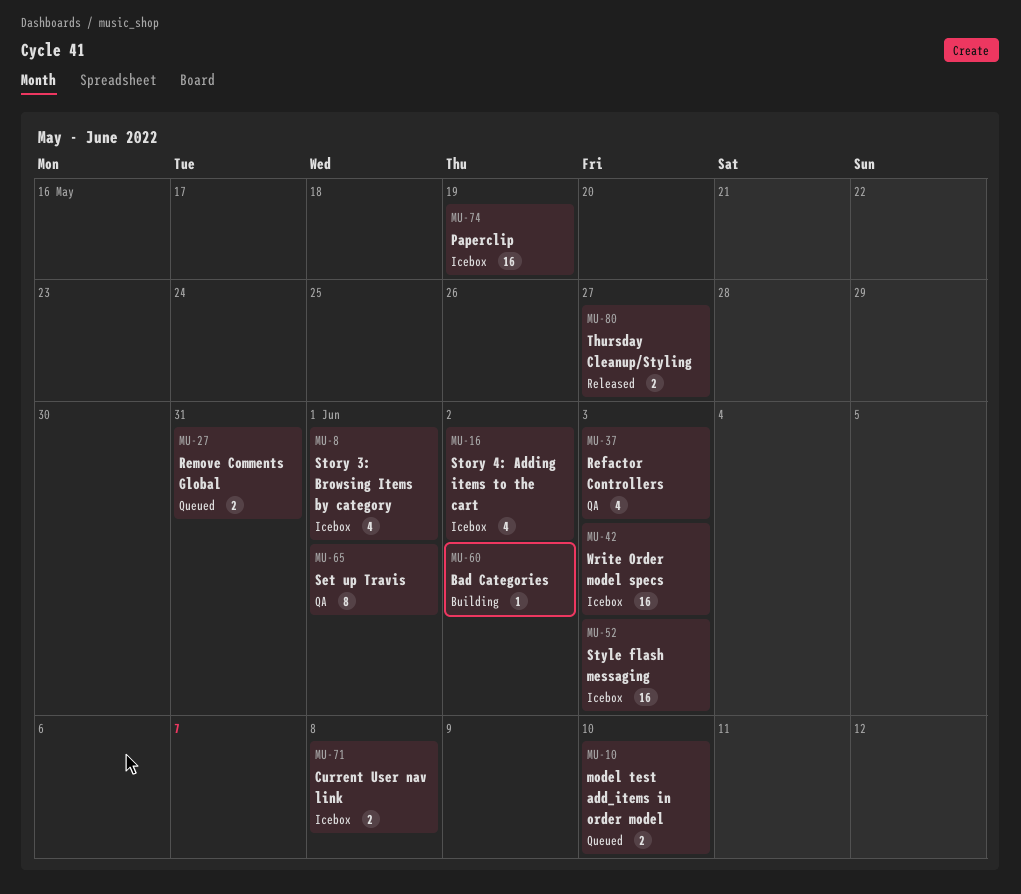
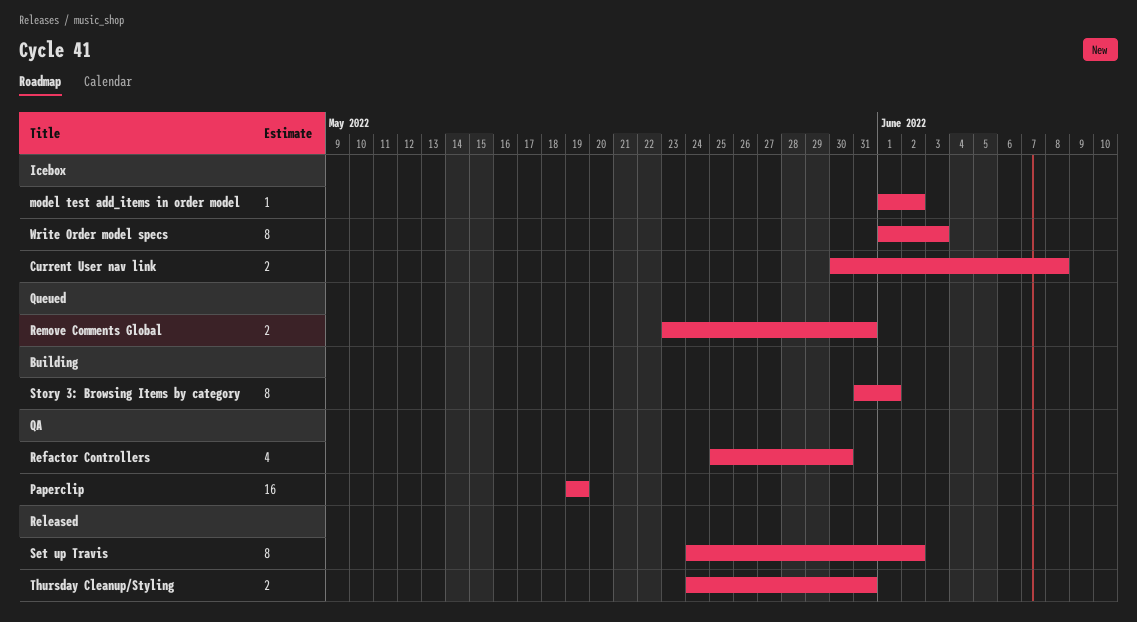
Bad Categories: present -> none
model test add_items in order model, status: Queued -> Icebox
model test add_items in order model, estimate: 2 -> 1
model test add_items in order model, due: Jun 10 -> Jun 2
Paperclip, status: Icebox -> QA
Refactor Controllers, due: Jun 3 -> May 30
Set up Travis, status: QA -> Released
Set up Travis, due: Jun 1 -> Jun 2
Story 3: Browsing Items by category, status: Icebox -> Building
Story 3: Browsing Items by category, estimate: 4 -> 8
Story 4: Adding items to the cart: present -> none
Style flash messaging: present -> none
Thursday Cleanup/Styling, due: May 27 -> May 31
Write Order model specs, estimate: 16 -> 8

